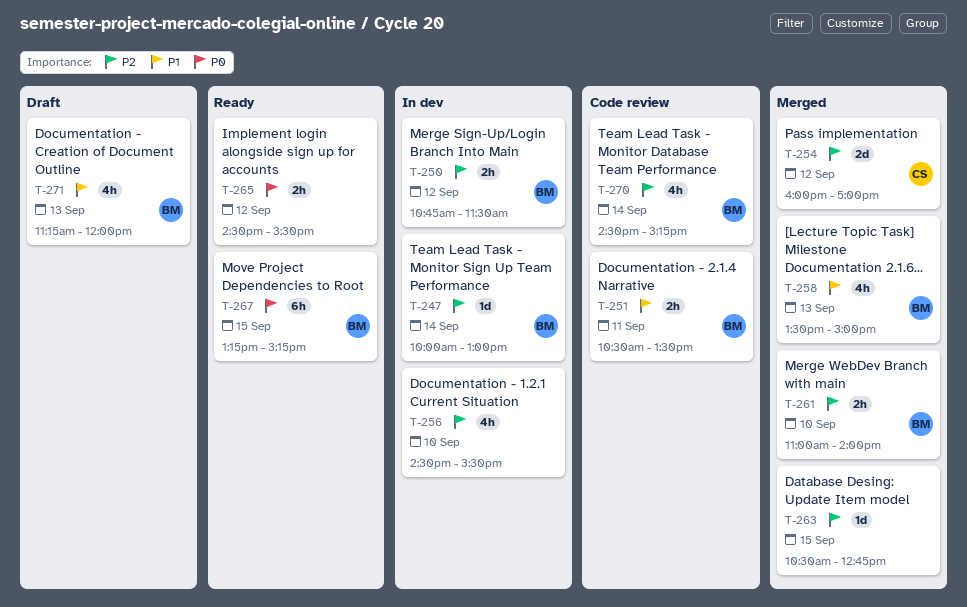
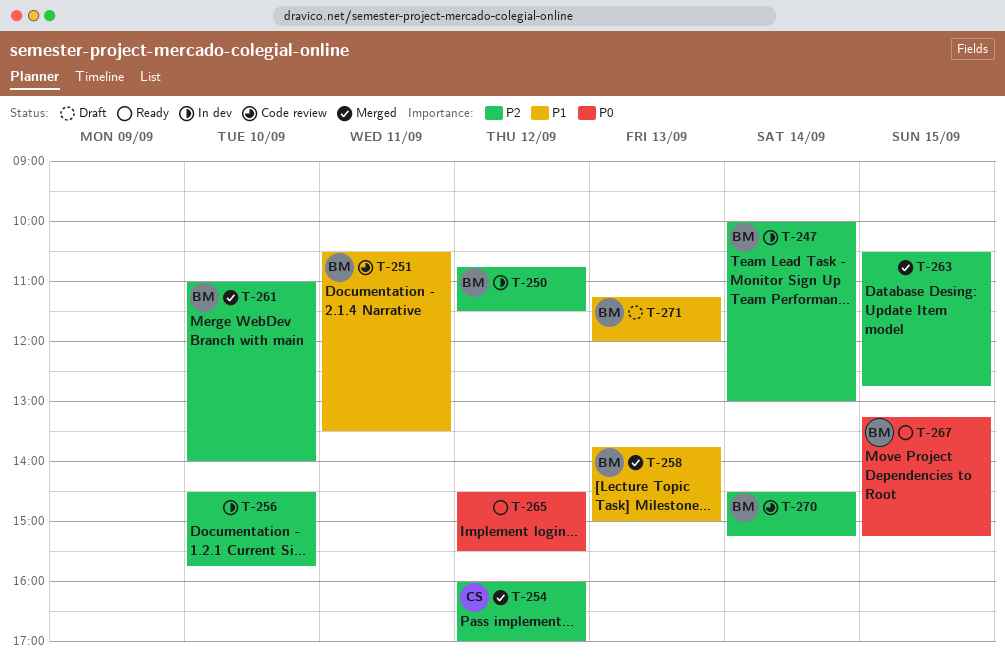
T-256, ends: 15:30 -> 15:45
T-258, begins: 13:30 -> 13:45

